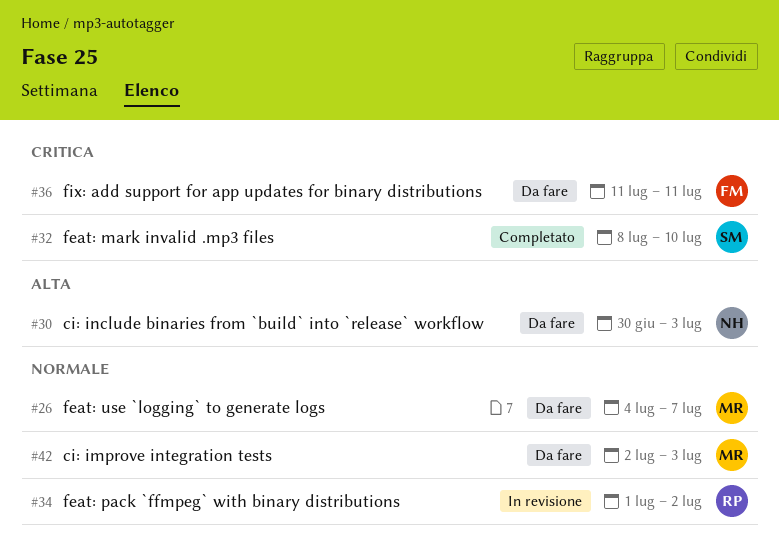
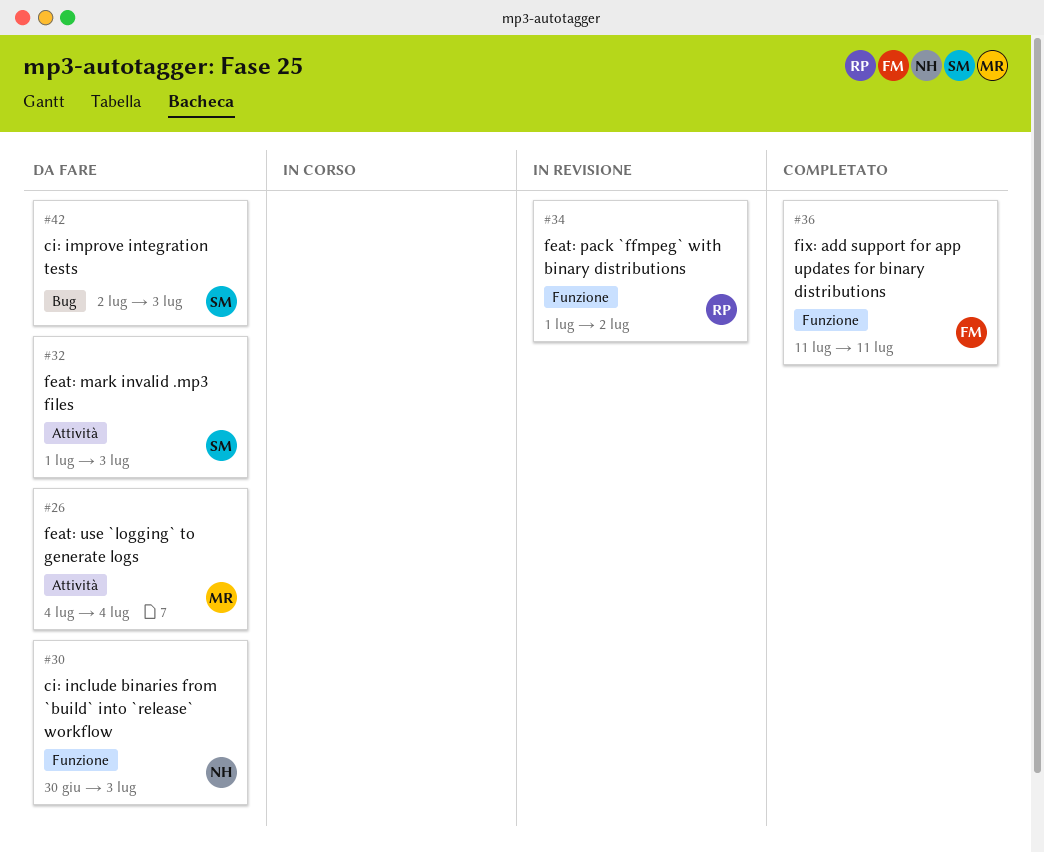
#26, due: Jul 7 -> Jul 4
#32, status: Completato -> Da fare
#32, start: Jul 8 -> Jul 1
#32, due: Jul 10 -> Jul 3
#36, status: Da fare -> Completato
#42, owner: MR -> SM

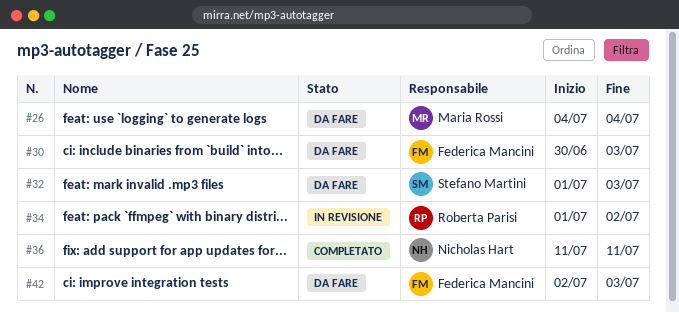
#30, owner: Nicholas Hart -> Federica Mancini
#36, owner: Federica Mancini -> Nicholas Hart
#42, owner: Stefano Martini -> Federica Mancini

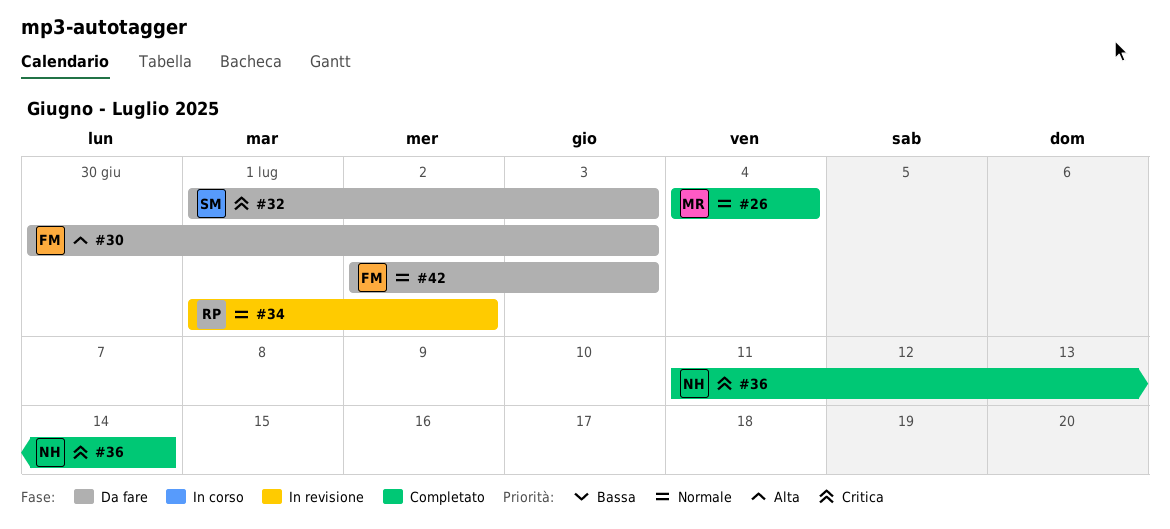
#26, status: Da fare -> Completato
#36, due: Jul 11 -> Jul 14

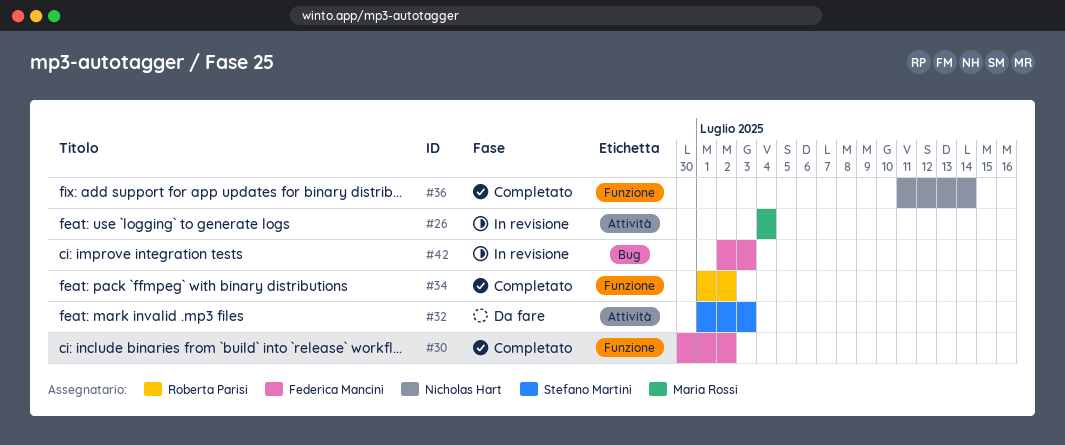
#26, status: Completato -> In revisione
#30, status: Da fare -> Completato
#30, due: Jul 3 -> Jul 2
#34, status: In revisione -> Completato
#42, status: Da fare -> In revisione

